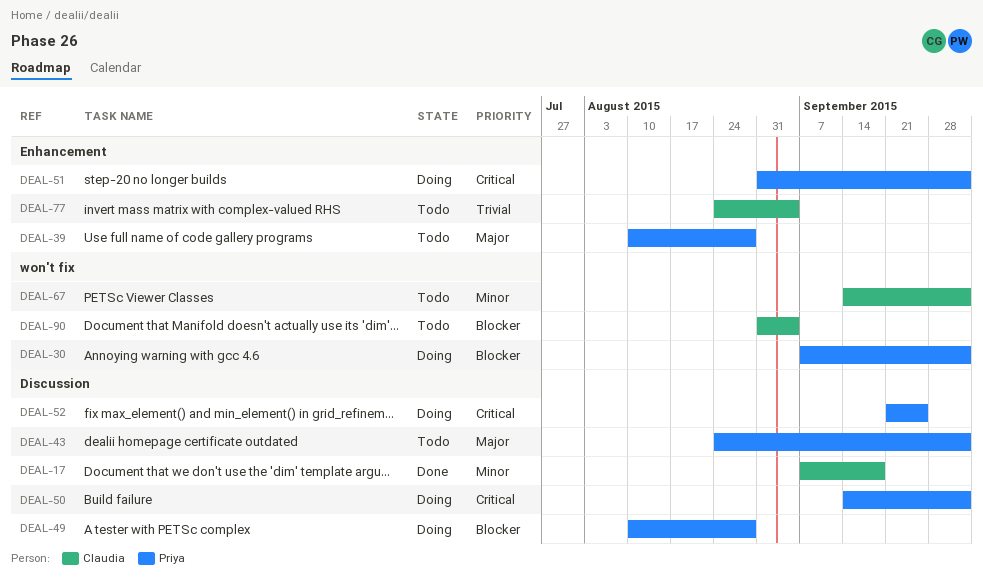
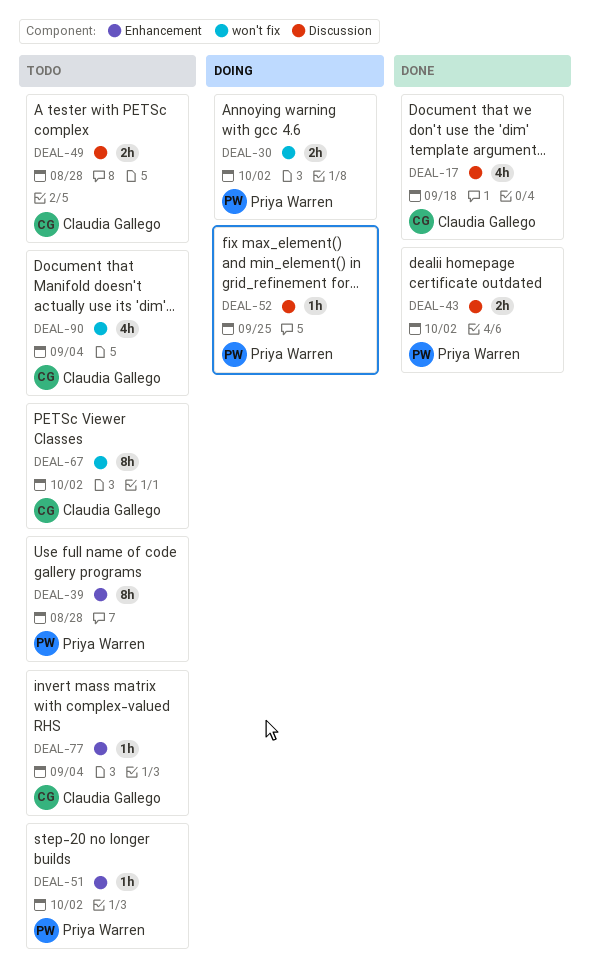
DEAL-43, status: Todo -> Done
DEAL-49, status: Doing -> Todo
DEAL-49, owner: Priya Warren -> Claudia Gallego
DEAL-50: present -> none
DEAL-51, status: Doing -> Todo

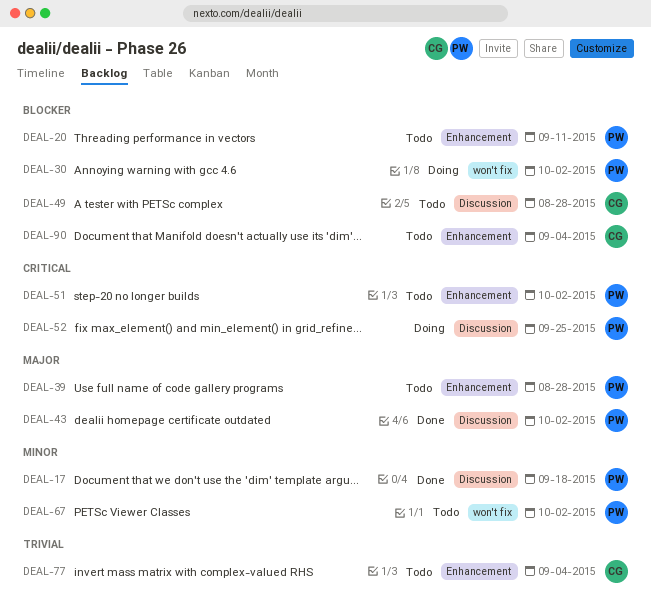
DEAL-17, owner: Claudia Gallego -> Priya Warren
DEAL-20: none -> present
DEAL-67, owner: Claudia Gallego -> Priya Warren
DEAL-90, label: won't fix -> Enhancement

